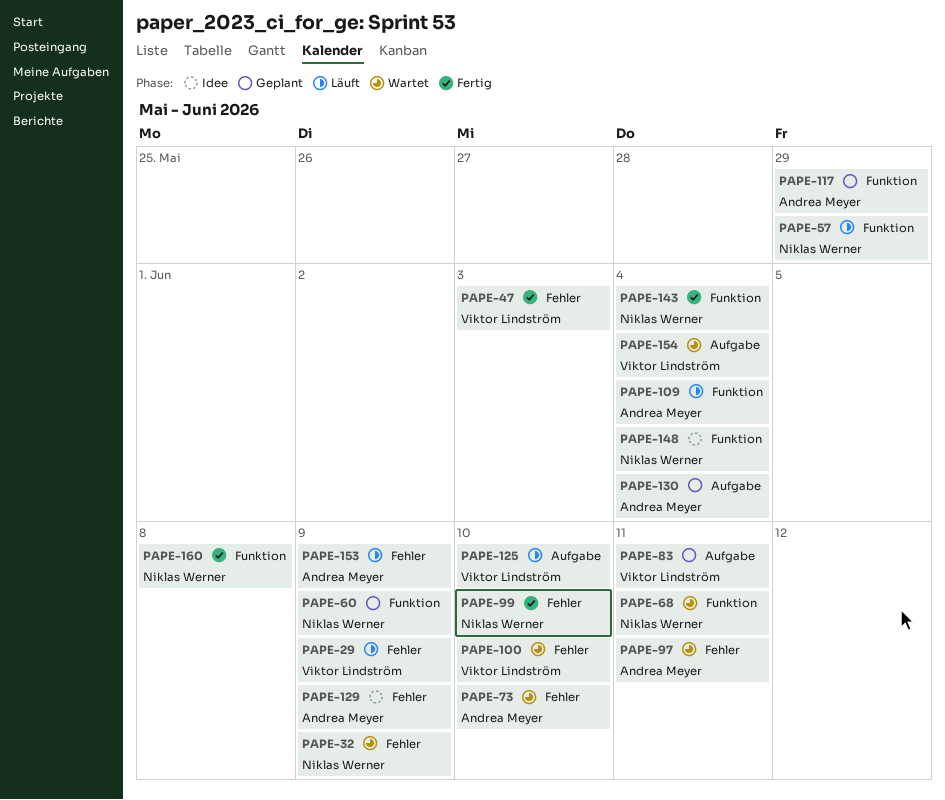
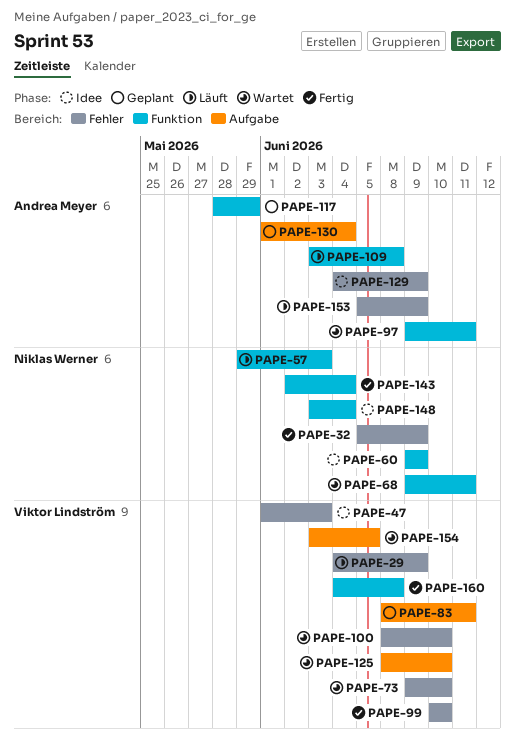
PAPE-32, status: Wartet -> Fertig
PAPE-47, status: Fertig -> Idee
PAPE-57, due: May 29 -> Jun 3
PAPE-60, status: Geplant -> Idee
PAPE-73, owner: Andrea Meyer -> Viktor Lindström
PAPE-97, label: Fehler -> Funktion
PAPE-99, owner: Niklas Werner -> Viktor Lindström
PAPE-109, due: Jun 4 -> Jun 8
PAPE-125, status: Läuft -> Wartet
PAPE-154, due: Jun 4 -> Jun 5
PAPE-160, owner: Niklas Werner -> Viktor Lindström

